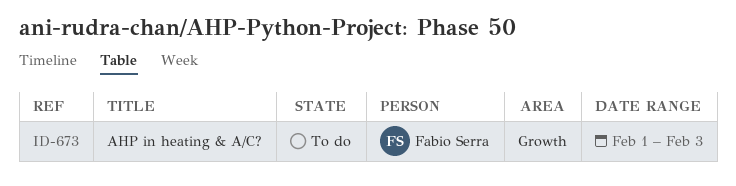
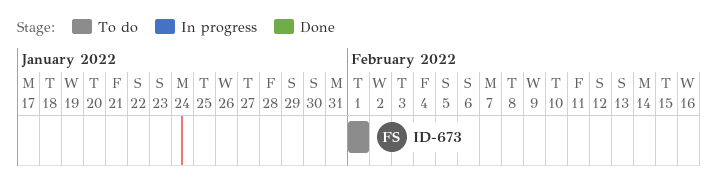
ID-673, due: Feb 3 -> Feb 1

